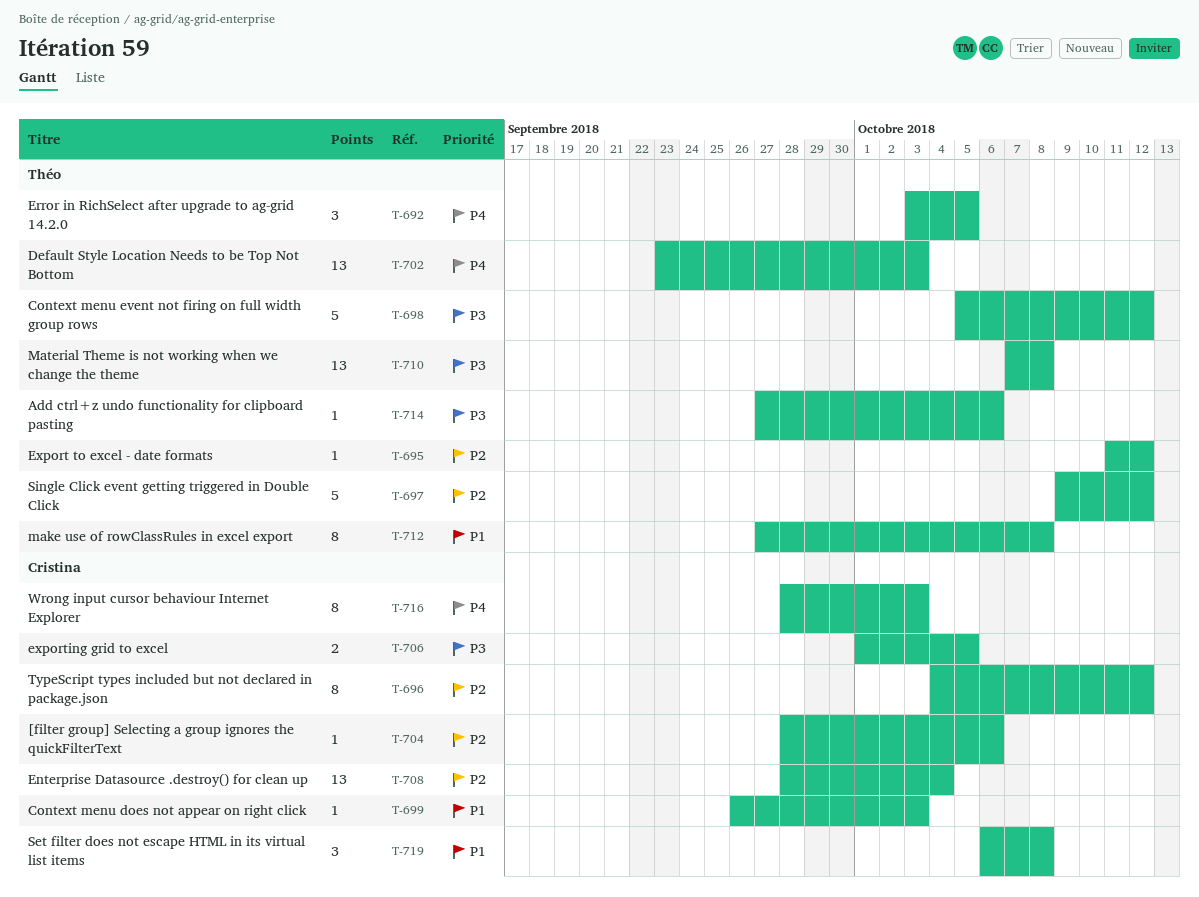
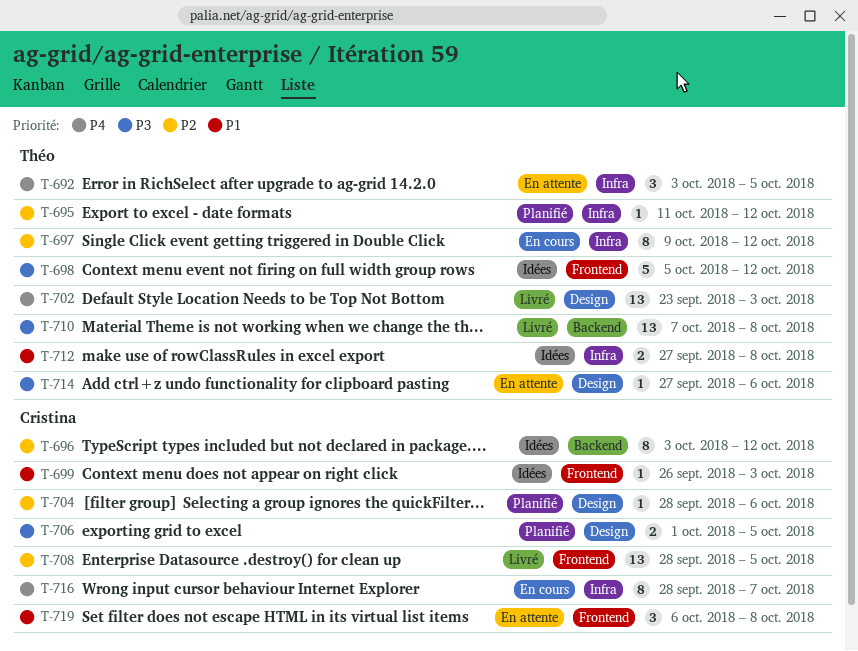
T-696, start: Oct 4 -> Oct 3
T-697, estimate: 5 -> 8
T-708, due: Oct 4 -> Oct 5
T-712, estimate: 8 -> 2
T-716, due: Oct 3 -> Oct 7

